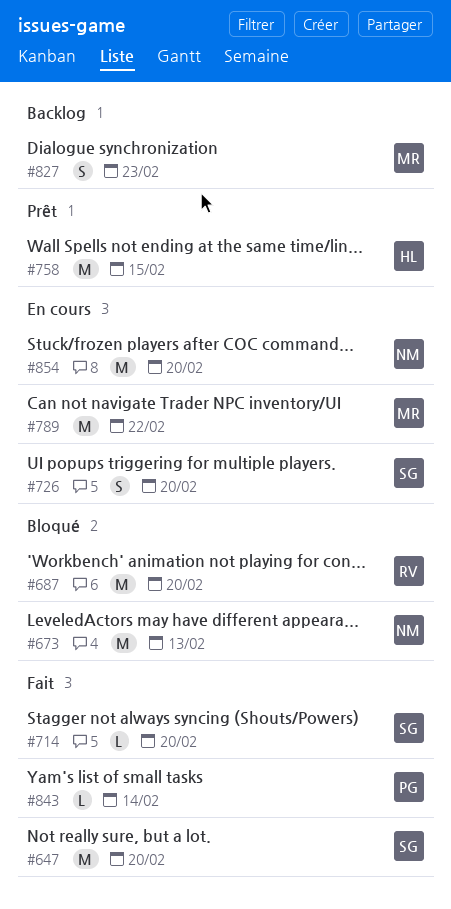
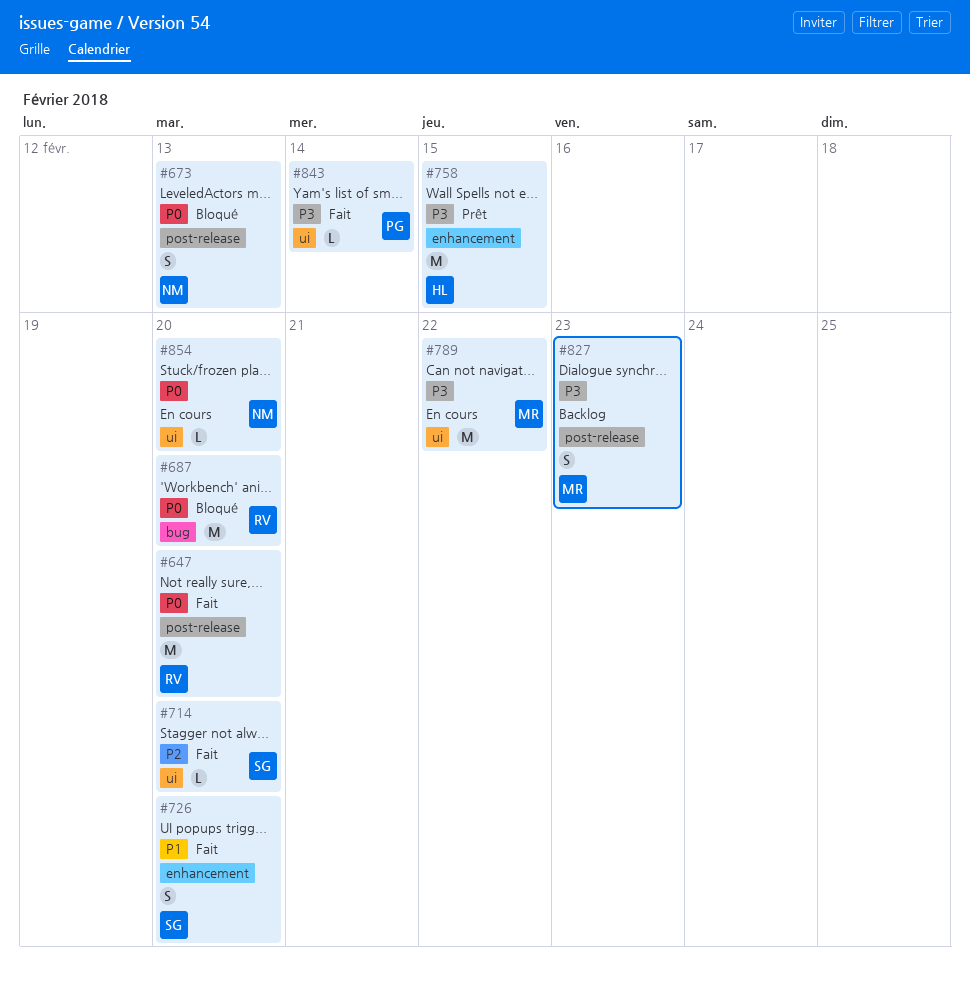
#647, owner: SG -> RV
#673, estimate: M -> S
#726, status: En cours -> Fait
#854, estimate: M -> L

